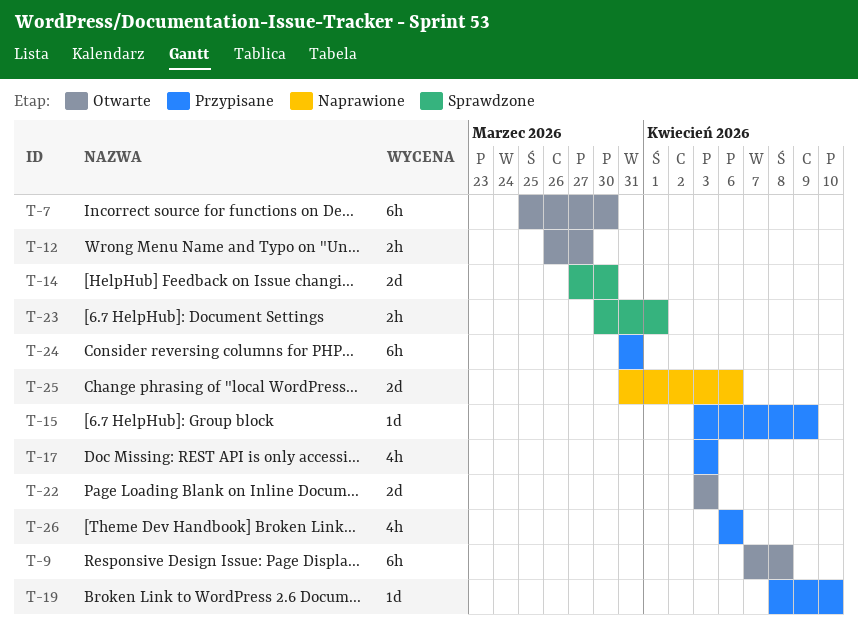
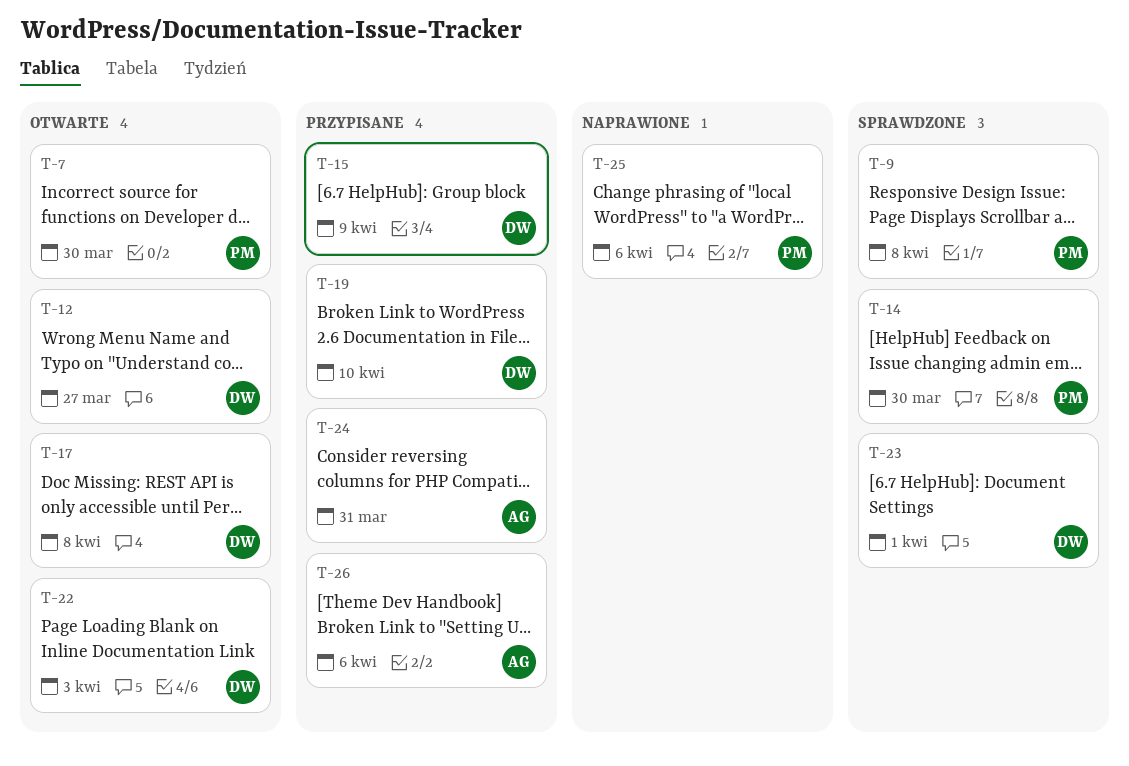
T-9, status: Otwarte -> Sprawdzone
T-17, status: Przypisane -> Otwarte
T-17, due: Apr 3 -> Apr 8

